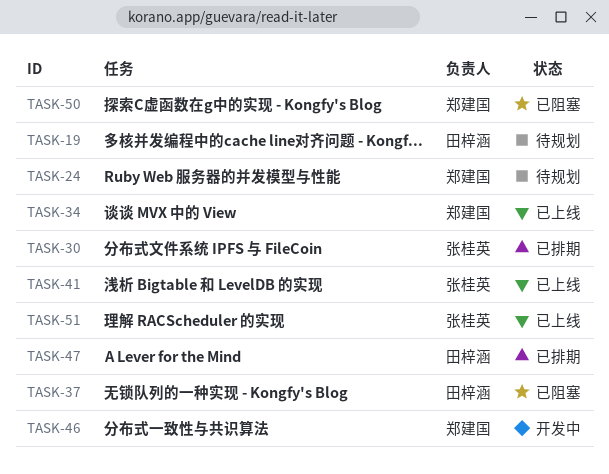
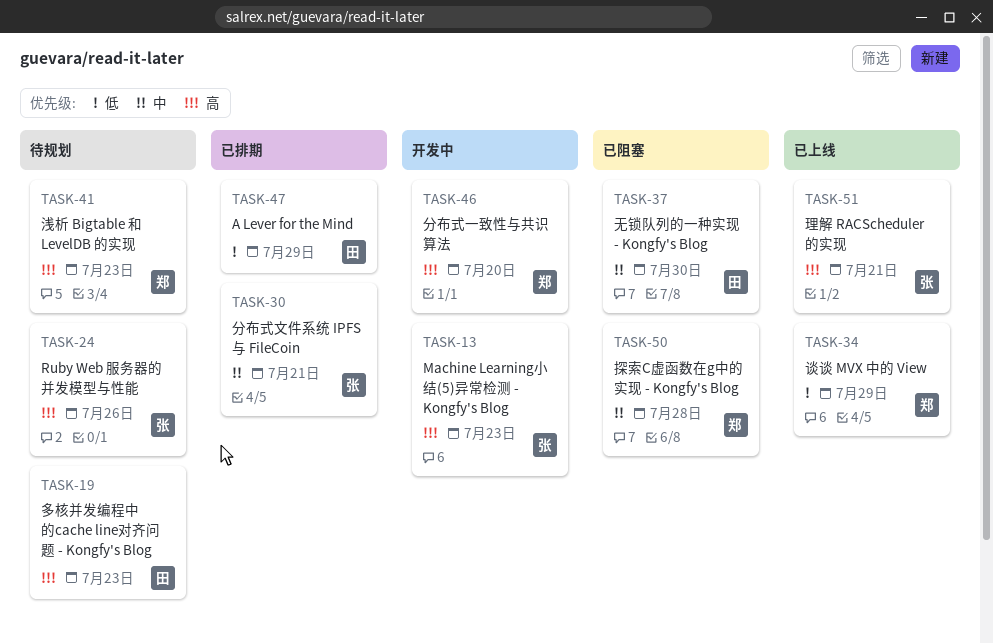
TASK-13: none -> present
TASK-24, owner: 郑建国 -> 张桂英
TASK-41, status: 已上线 -> 待规划
TASK-41, owner: 张桂英 -> 郑建国

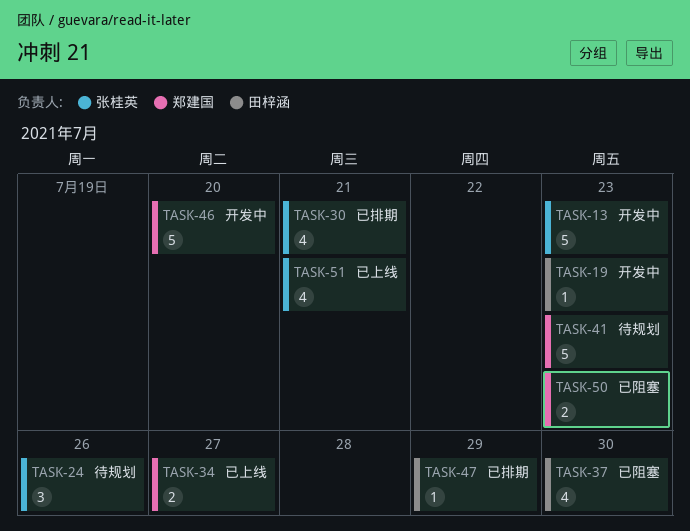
TASK-19, status: 待规划 -> 开发中
TASK-34, due: Jul 29 -> Jul 27
TASK-50, due: Jul 28 -> Jul 23

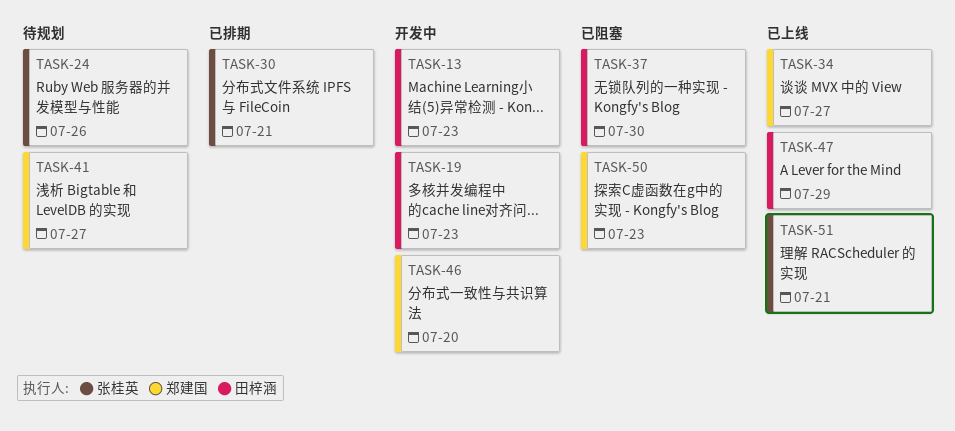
TASK-13, owner: 张桂英 -> 田梓涵
TASK-41, due: Jul 23 -> Jul 27
TASK-47, status: 已排期 -> 已上线

